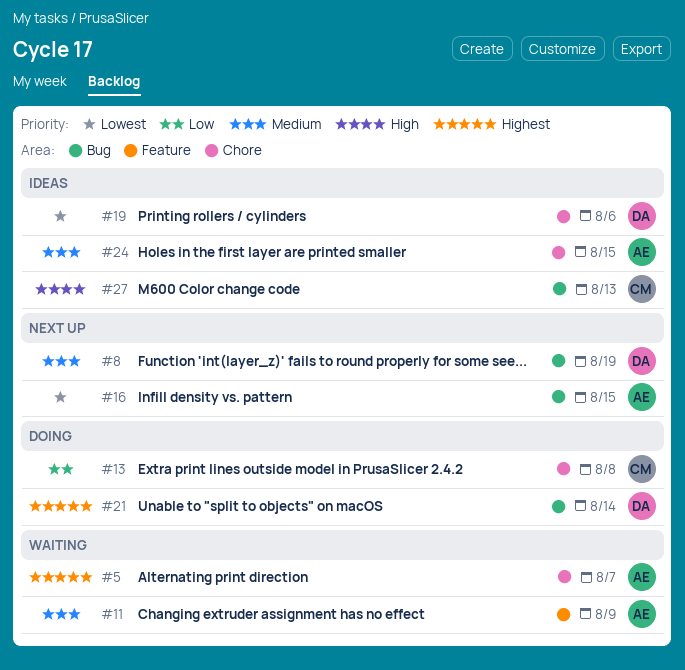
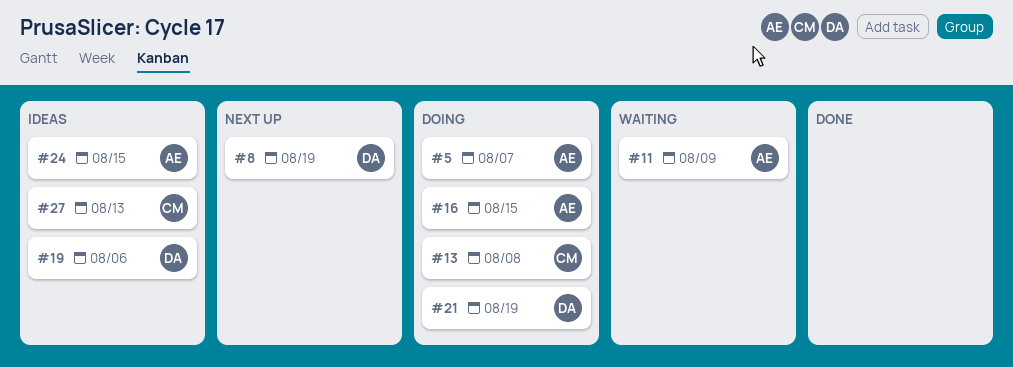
#5, status: Waiting -> Doing
#16, status: Next up -> Doing
#21, due: Aug 14 -> Aug 19

